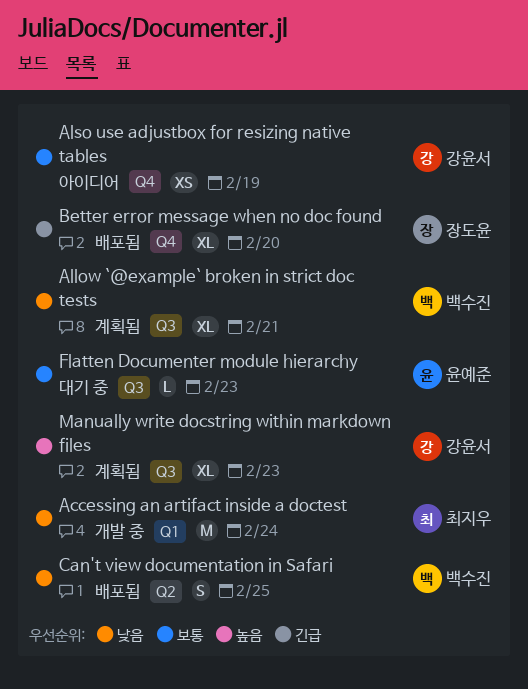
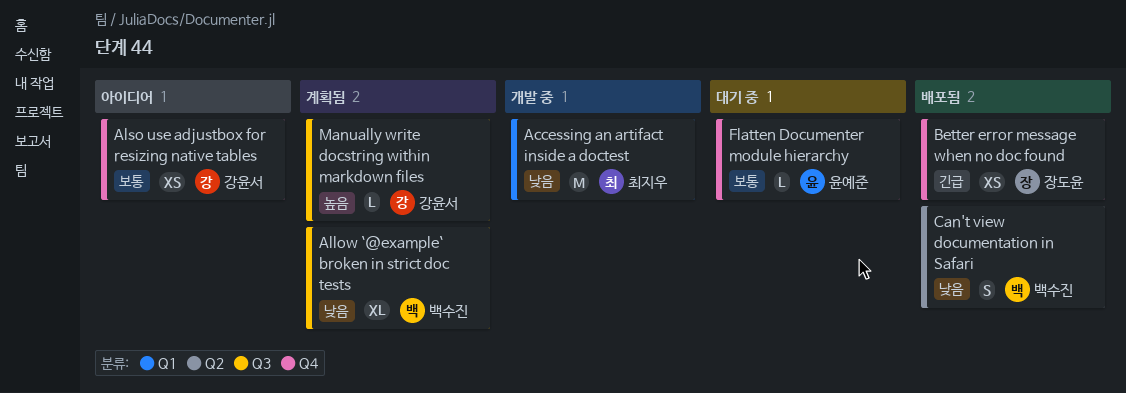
Better error message when no doc found, estimate: XL -> XS
Flatten Documenter module hierarchy, label: Q3 -> Q4
Manually write docstring within markdown files, estimate: XL -> L

